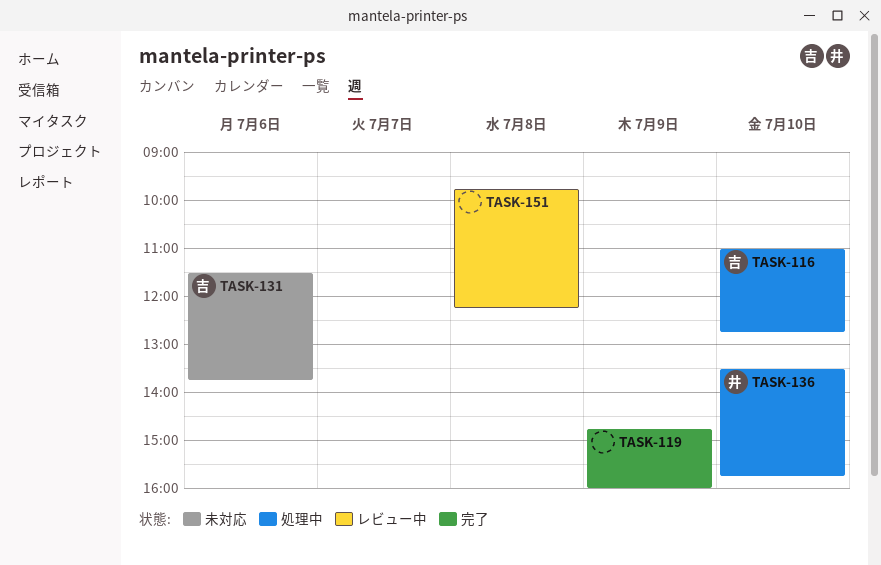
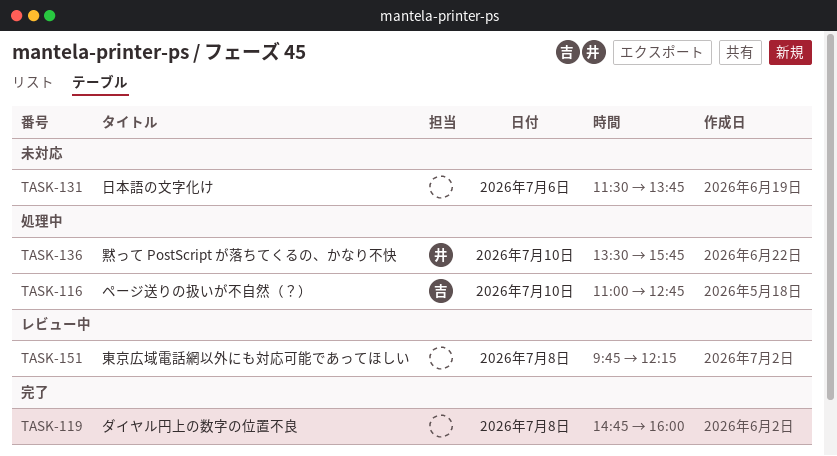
TASK-119, day: Jul 9 -> Jul 8
TASK-131, owner: 吉 -> none

